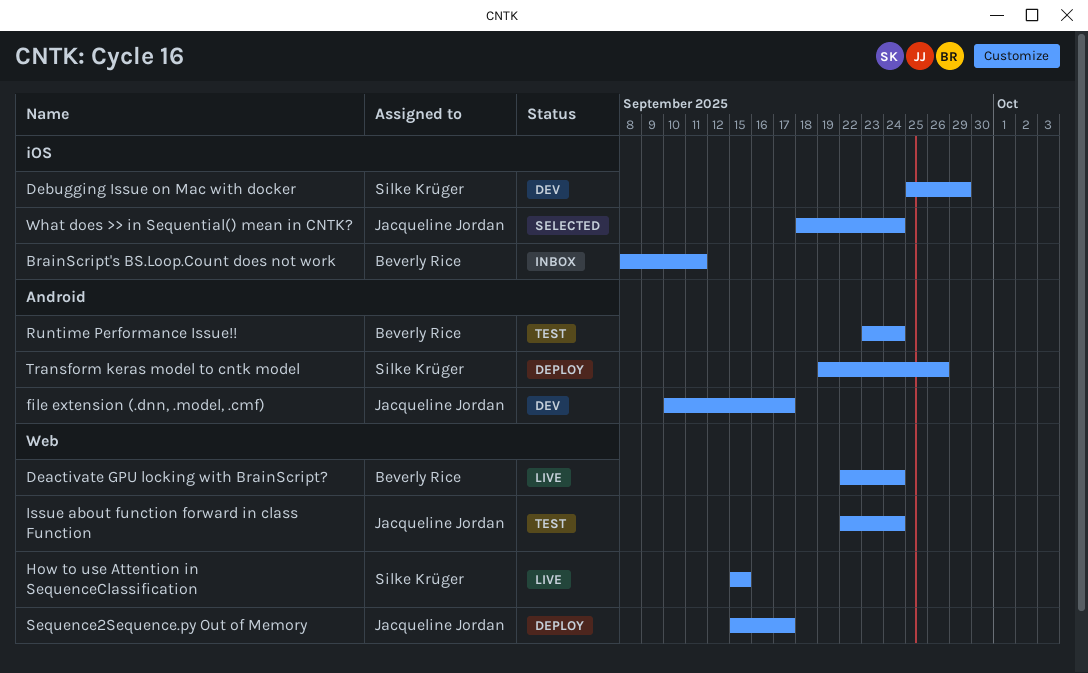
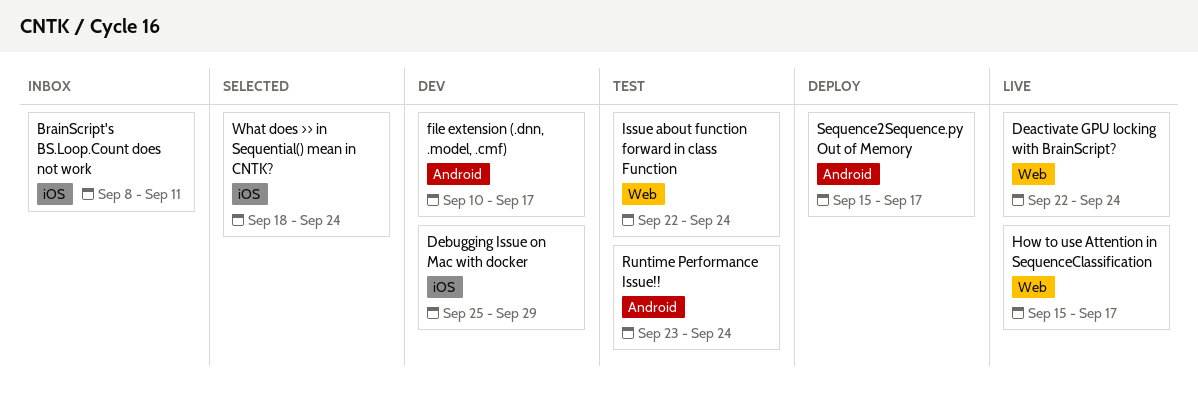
How to use Attention in SequenceClassification, due: Sep 15 -> Sep 17
Sequence2Sequence.py Out of Memory, label: Web -> Android
Transform keras model to cntk model: present -> none

